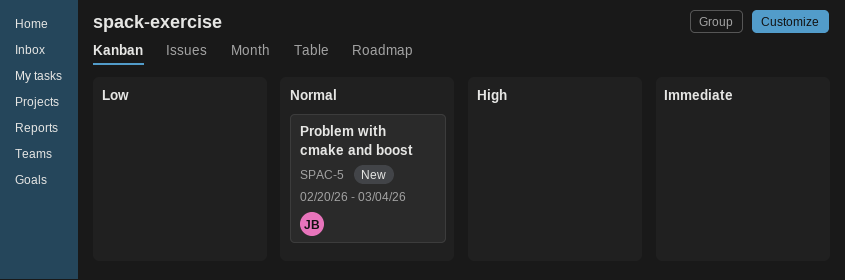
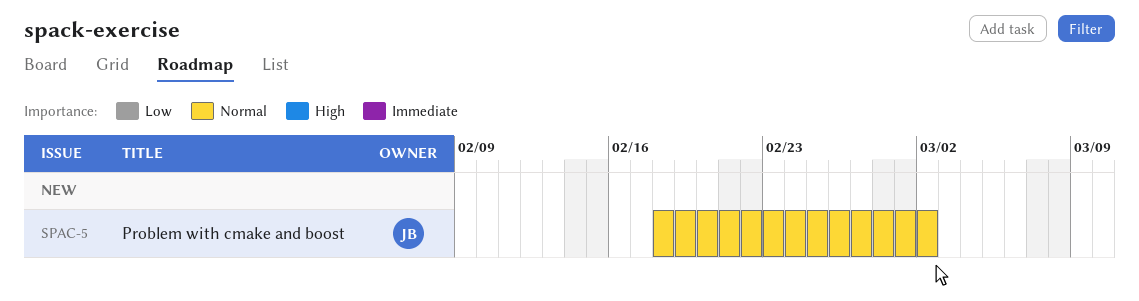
SPAC-5, start: Feb 20 -> Feb 18
SPAC-5, due: Mar 4 -> Mar 2

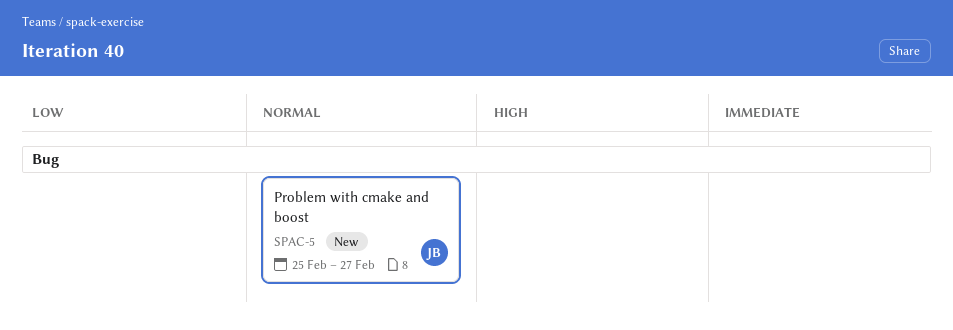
SPAC-5, start: Feb 18 -> Feb 25
SPAC-5, due: Mar 2 -> Feb 27

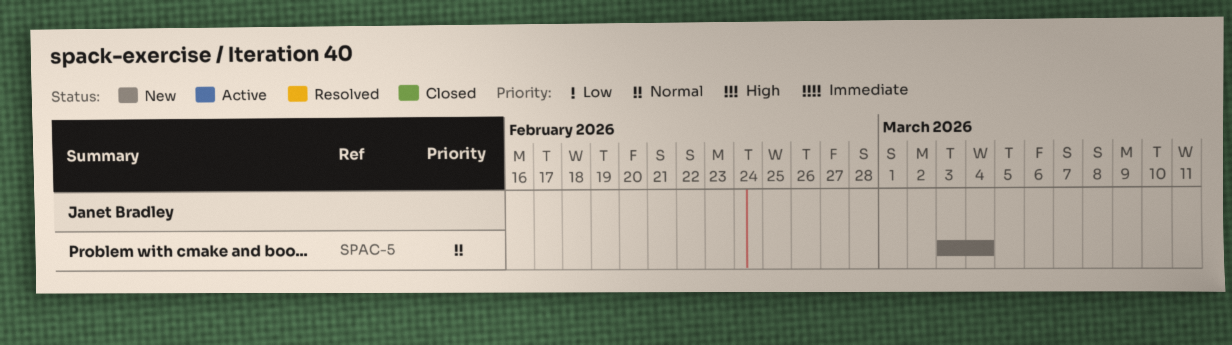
SPAC-5, start: Feb 25 -> Mar 3
SPAC-5, due: Feb 27 -> Mar 4

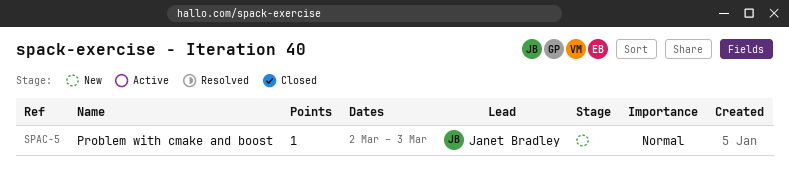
SPAC-5, start: Mar 3 -> Mar 2
SPAC-5, due: Mar 4 -> Mar 3

